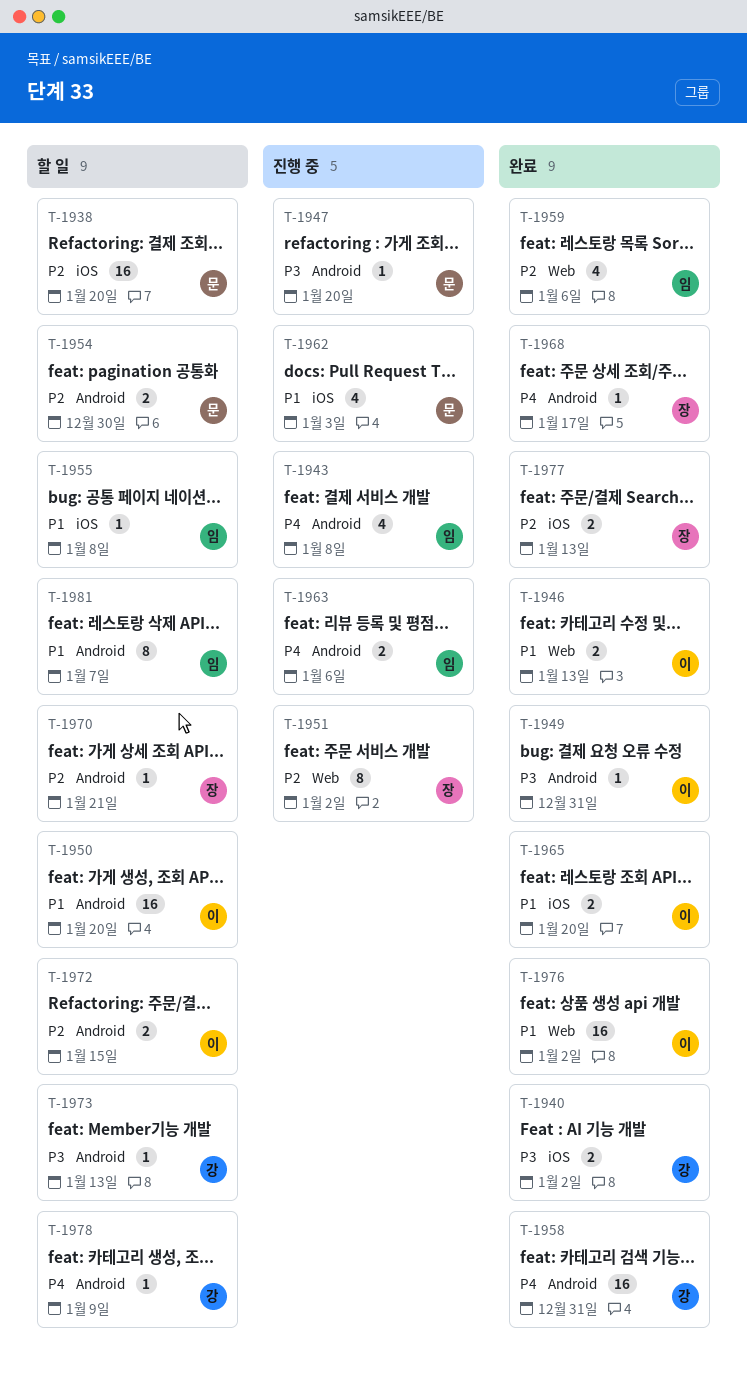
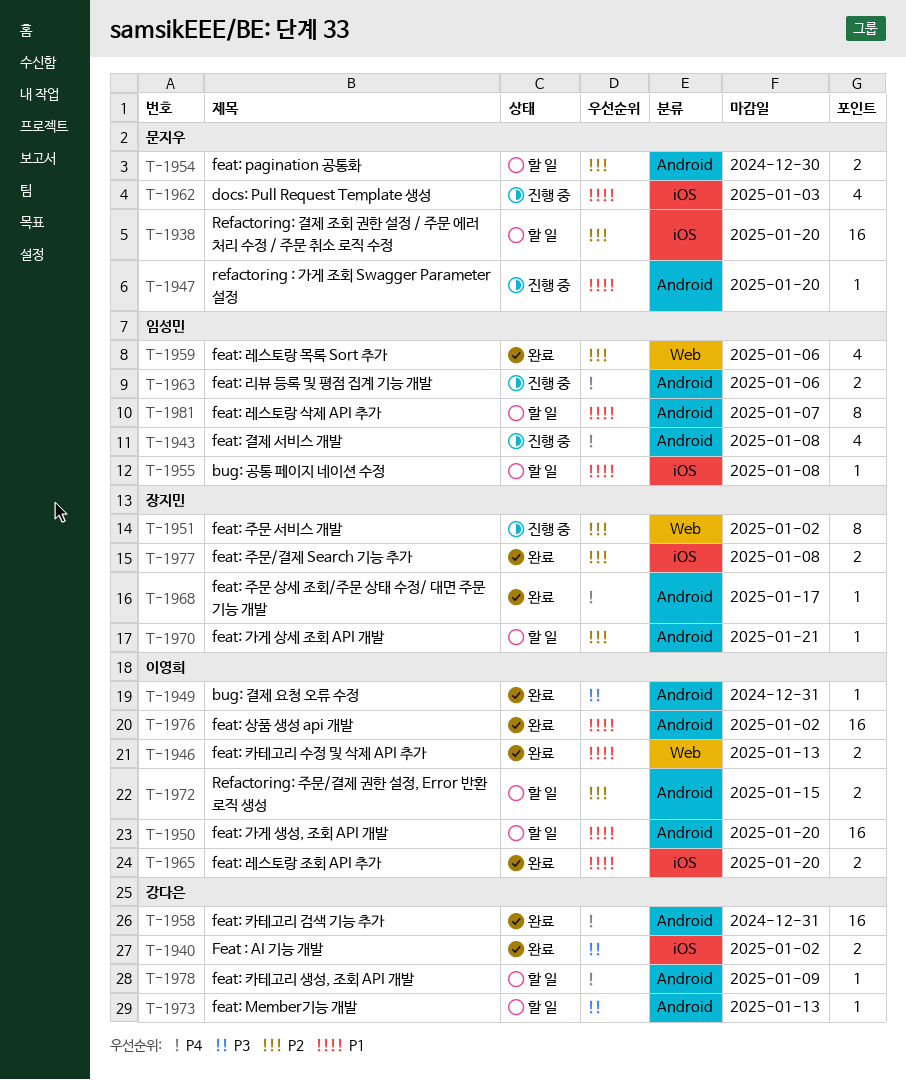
T-1947, priority: P3 -> P1
T-1976, label: Web -> Android
T-1977, due: Jan 13 -> Jan 8

